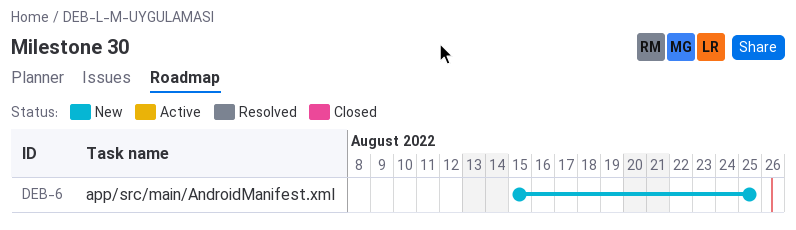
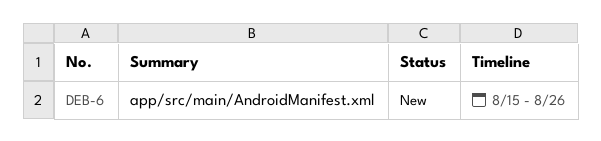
DEB-6, due: Aug 25 -> Aug 26

